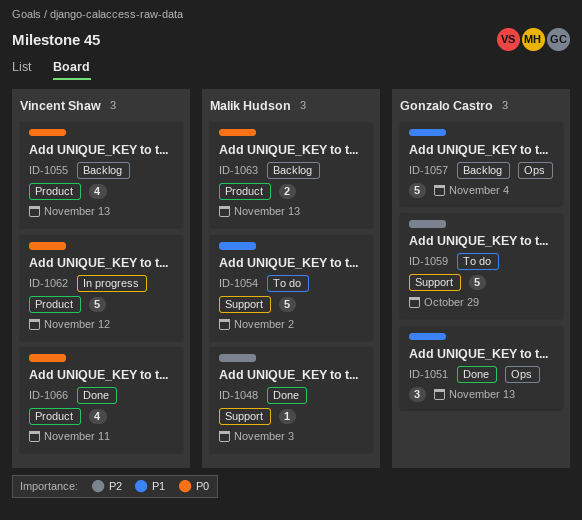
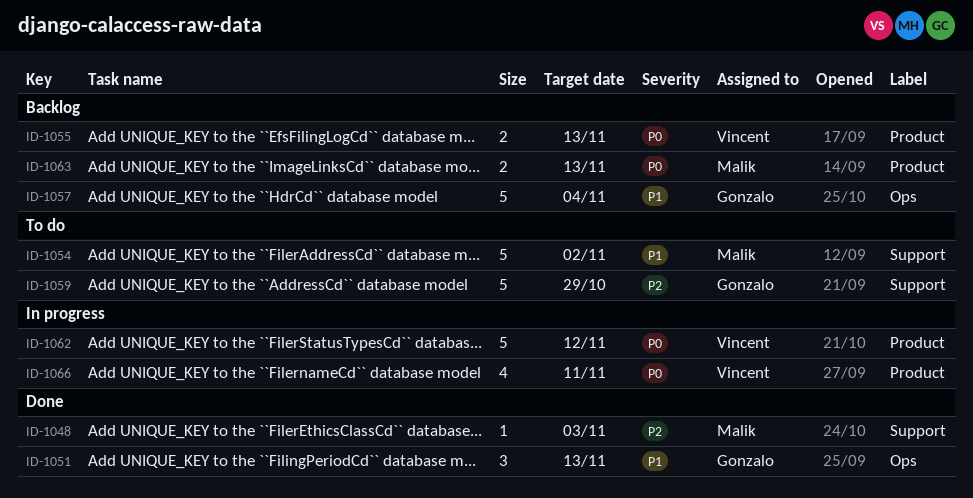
ID-1055, estimate: 4 -> 2
ID-1066, status: Done -> In progress

